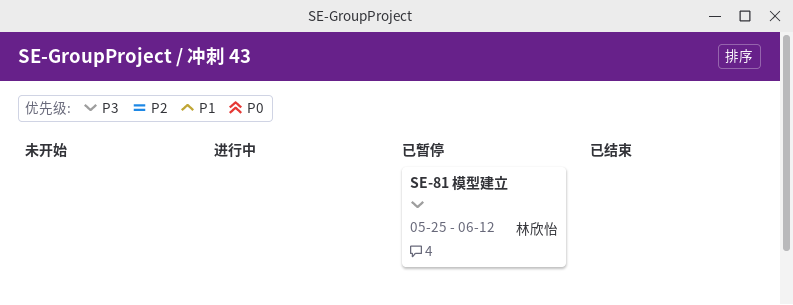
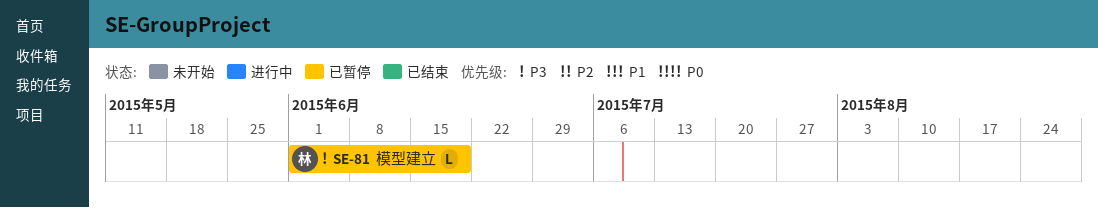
SE-81, start: May 25 -> Jun 1
SE-81, due: Jun 12 -> Jun 19

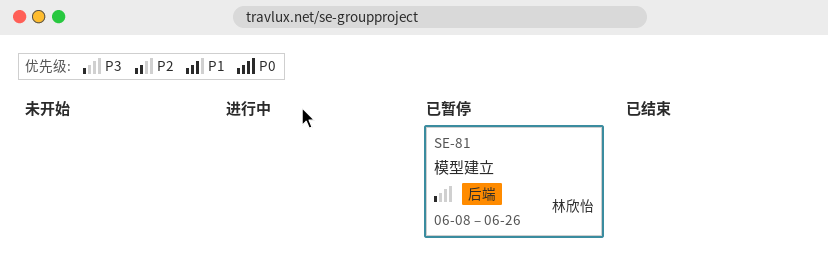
SE-81, start: Jun 1 -> Jun 8
SE-81, due: Jun 19 -> Jun 26

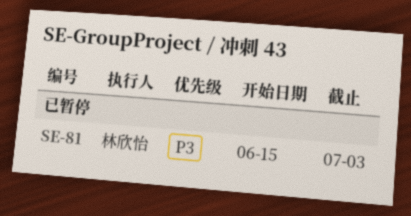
SE-81, start: Jun 8 -> Jun 15
SE-81, due: Jun 26 -> Jul 3

